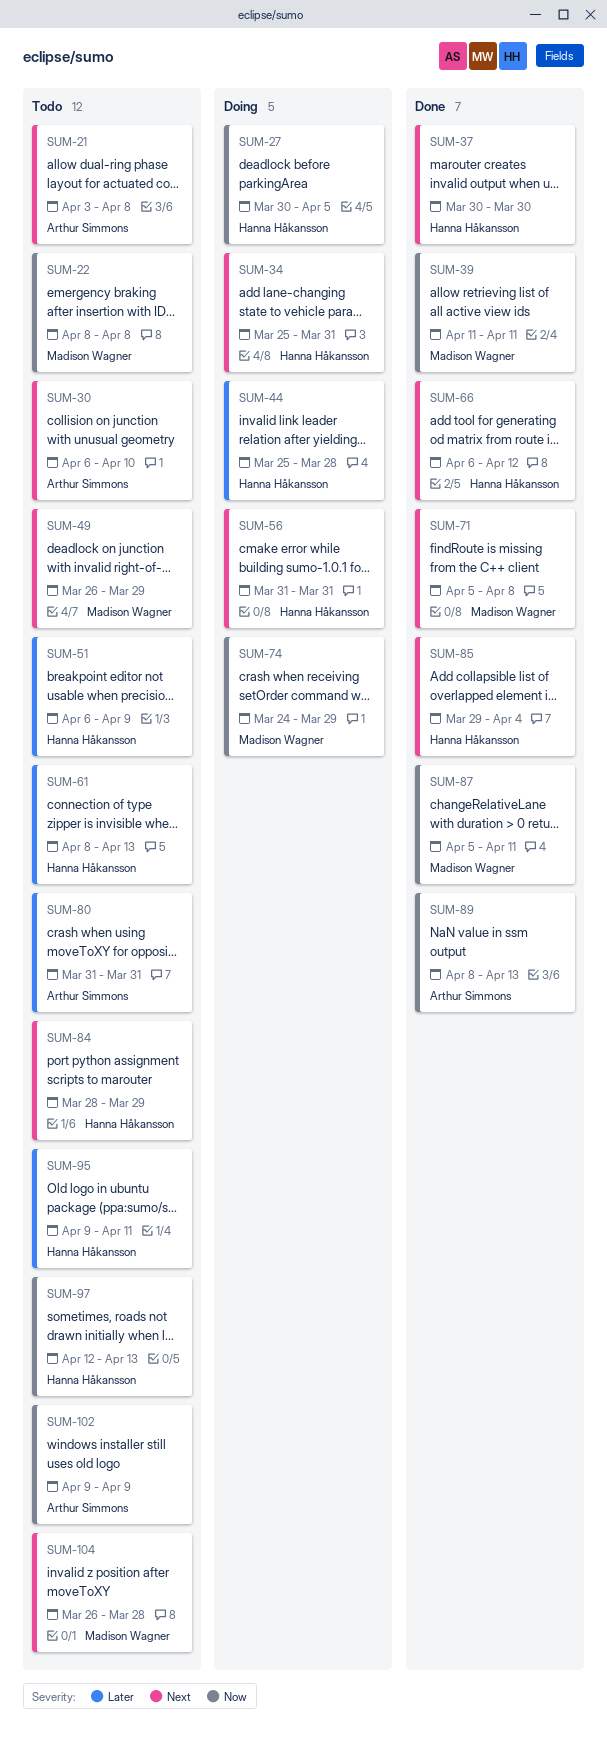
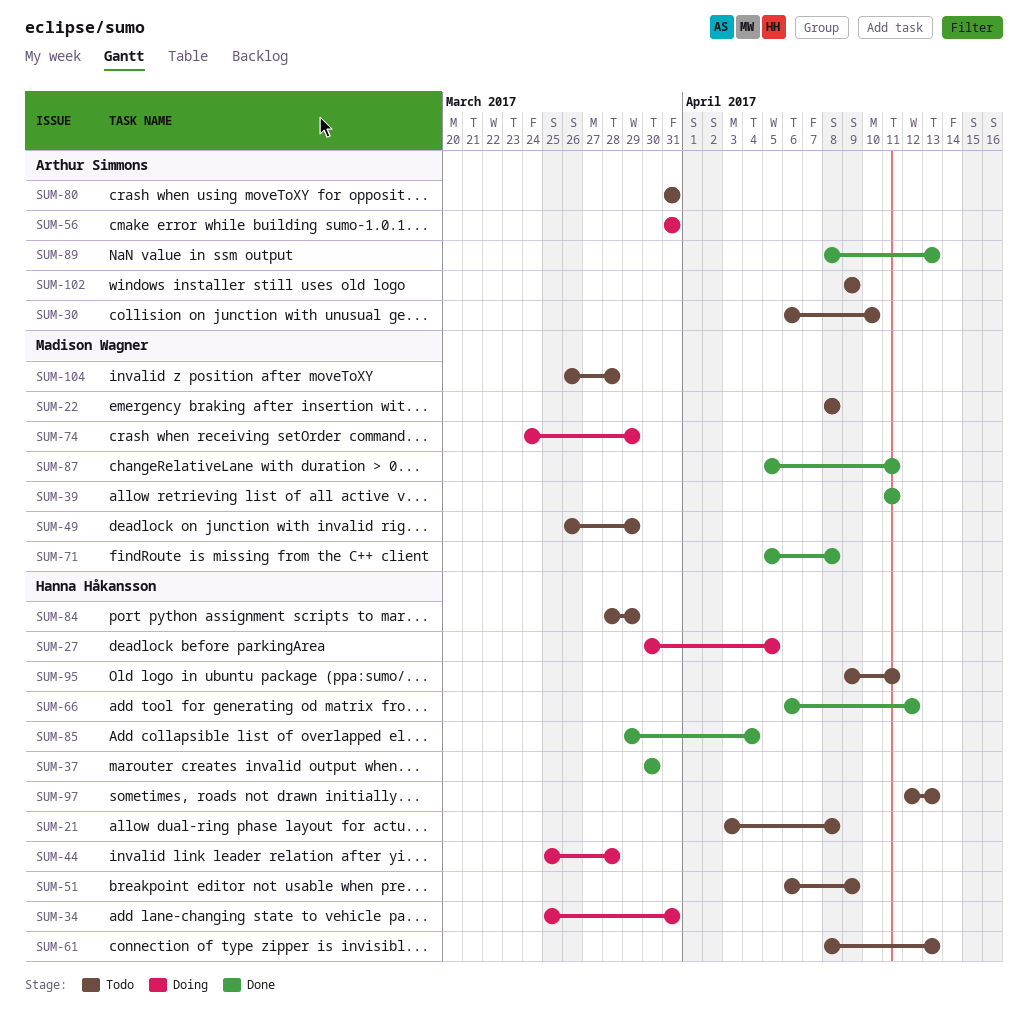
SUM-21, owner: Arthur Simmons -> Hanna Håkansson
SUM-56, owner: Hanna Håkansson -> Arthur Simmons

